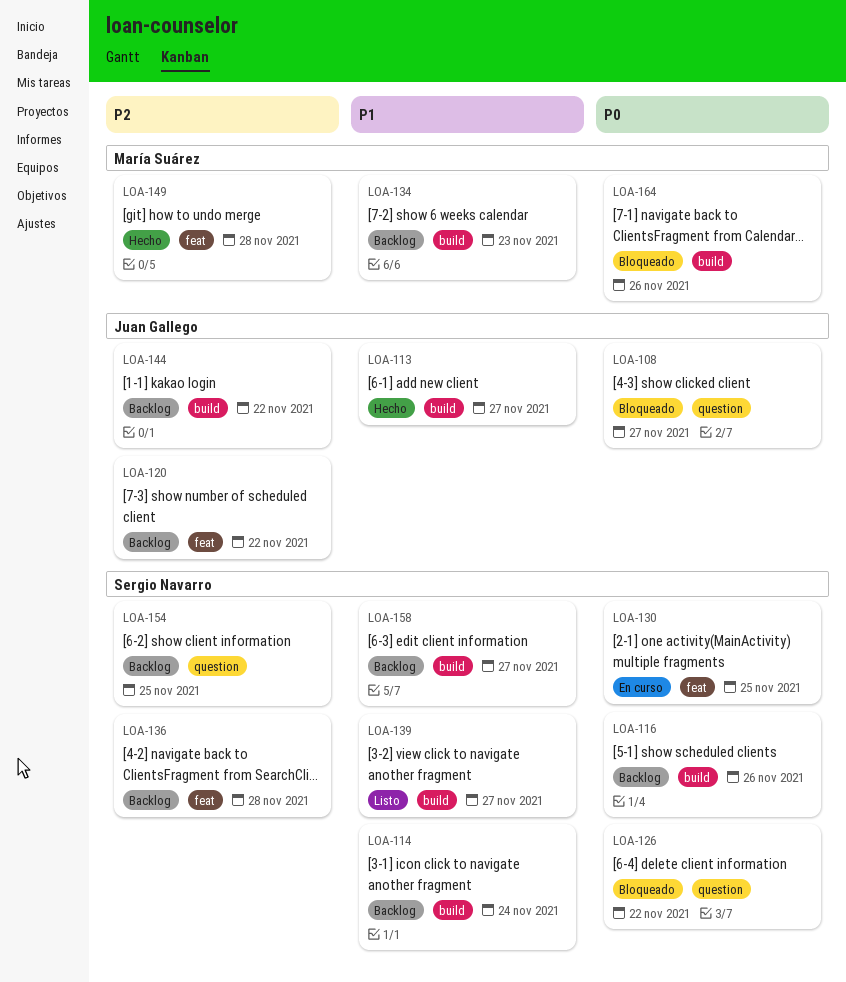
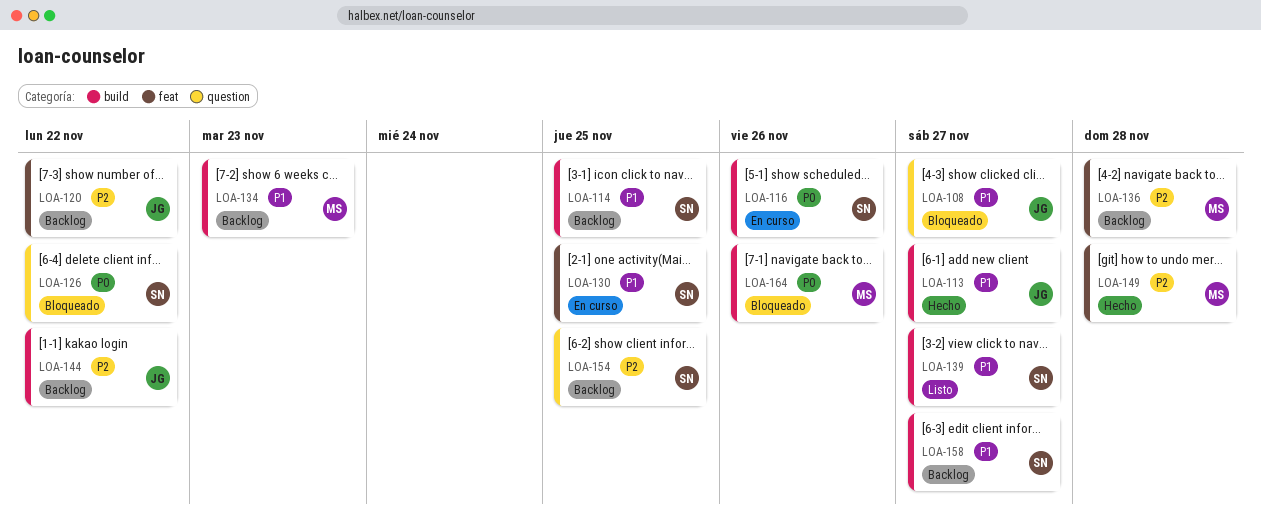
LOA-108, priority: P0 -> P1
LOA-114, due: Nov 24 -> Nov 25
LOA-116, status: Backlog -> En curso
LOA-130, priority: P0 -> P1
LOA-136, owner: Sergio Navarro -> María Suárez

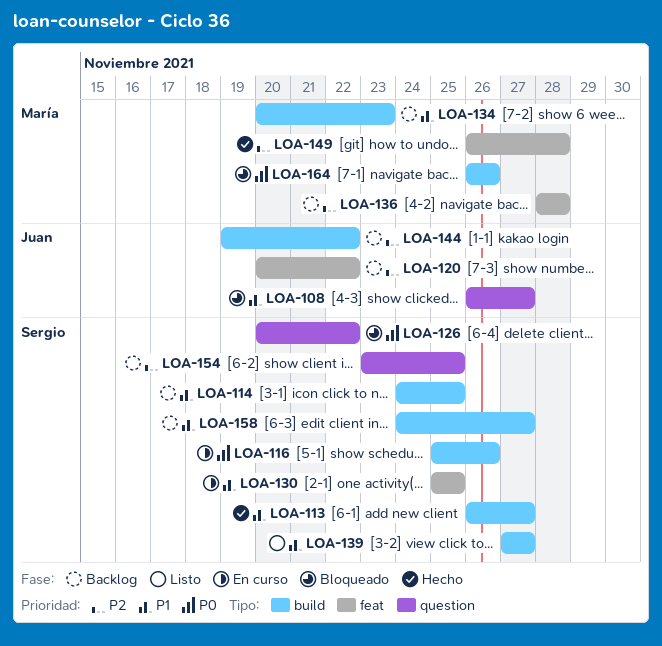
LOA-113, owner: Juan -> Sergio

